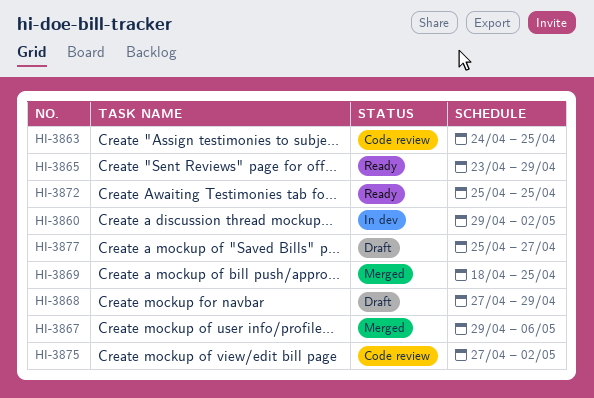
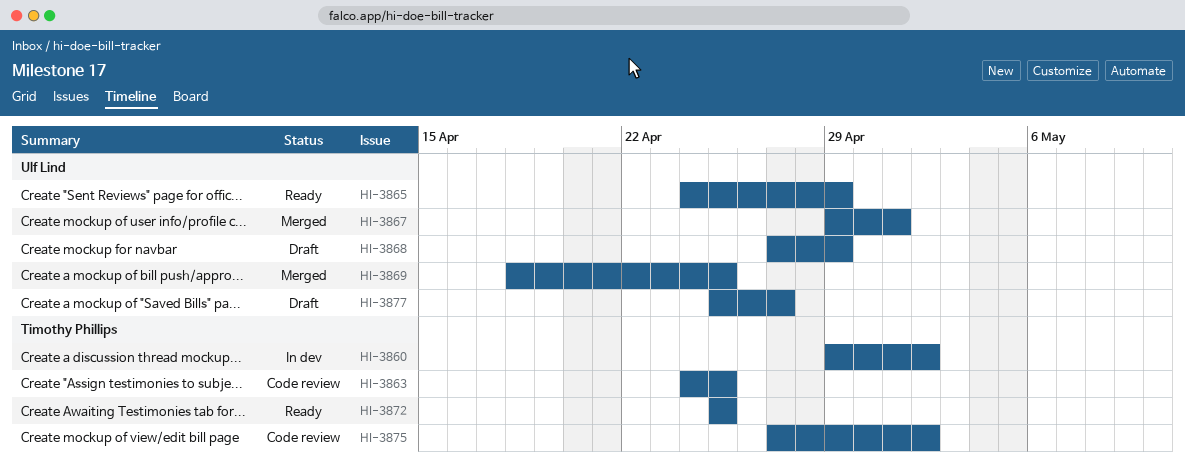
HI-3865, start: Apr 23 -> Apr 24
HI-3867, due: May 6 -> May 1

